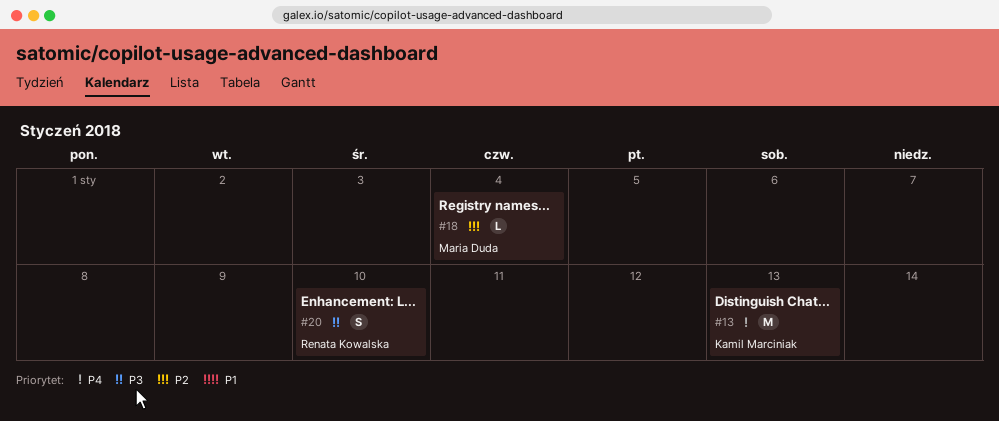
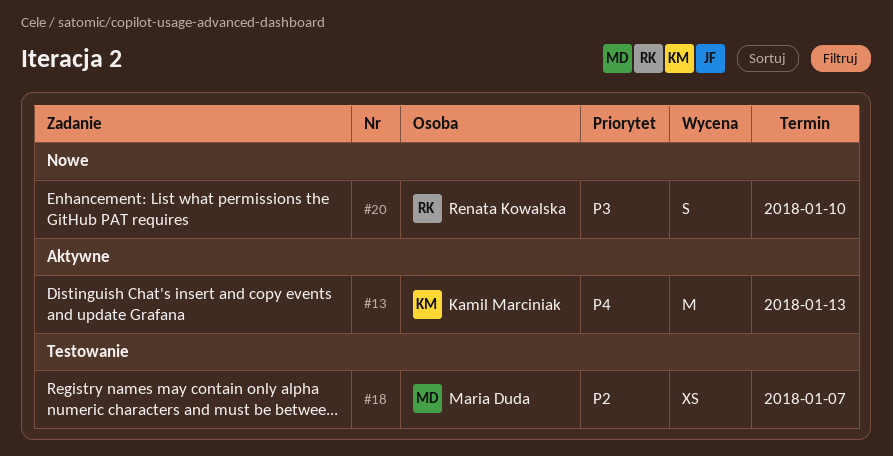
#18, estimate: L -> XS
#18, due: Jan 4 -> Jan 7

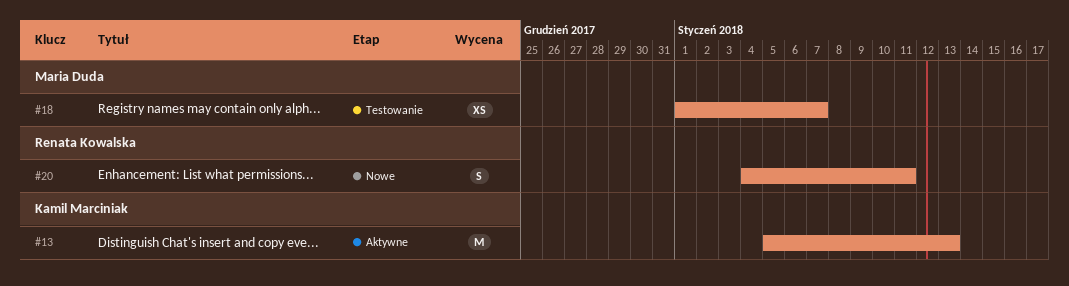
#20, due: Jan 10 -> Jan 11

